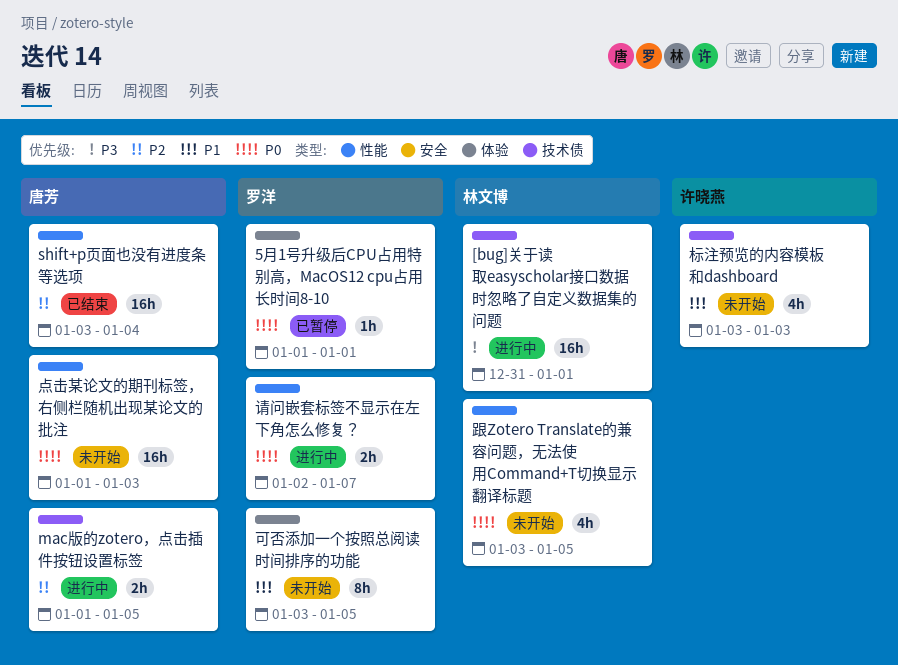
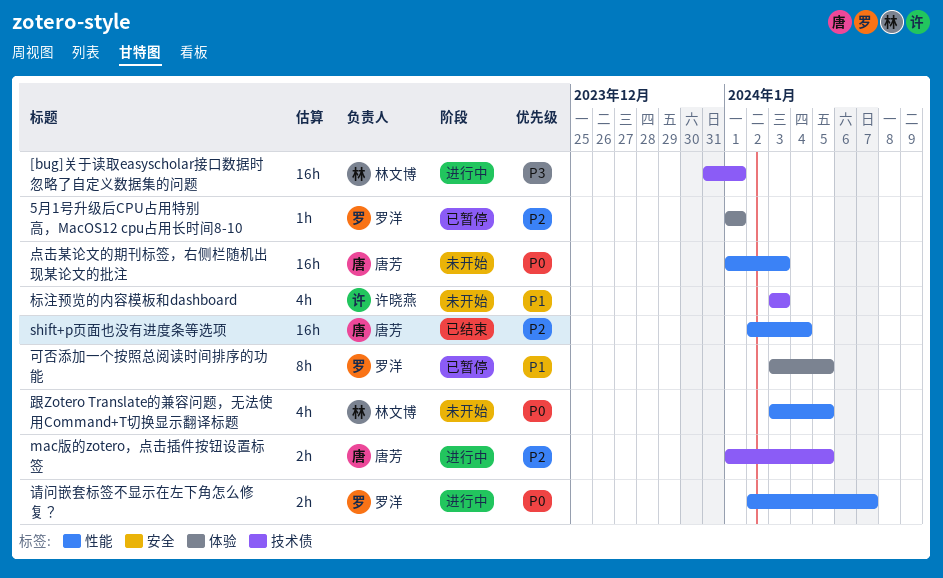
5月1号升级后CPU占用特别高，MacOS12 cpu占用长时间8-10, priority: P0 -> P2
shift+p页面也没有进度条等选项, start: Jan 3 -> Jan 2
可否添加一个按照总阅读时间排序的功能, status: 未开始 -> 已暂停

